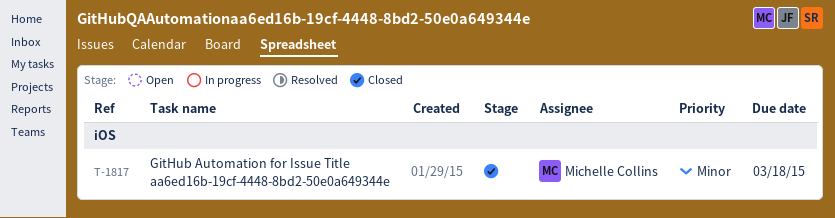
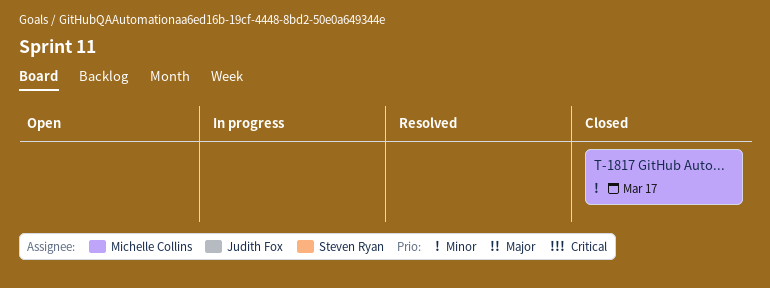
T-1817, due: Mar 18 -> Mar 17

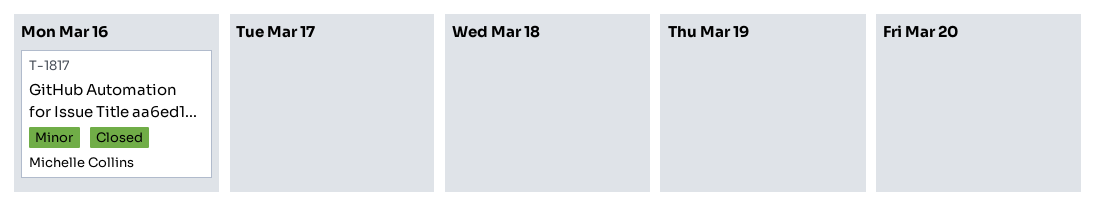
T-1817, due: Mar 17 -> Mar 16

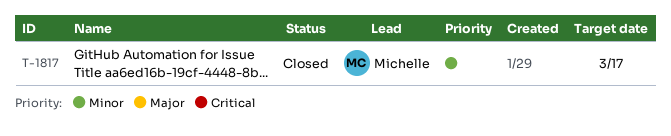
T-1817, due: Mar 16 -> Mar 17

